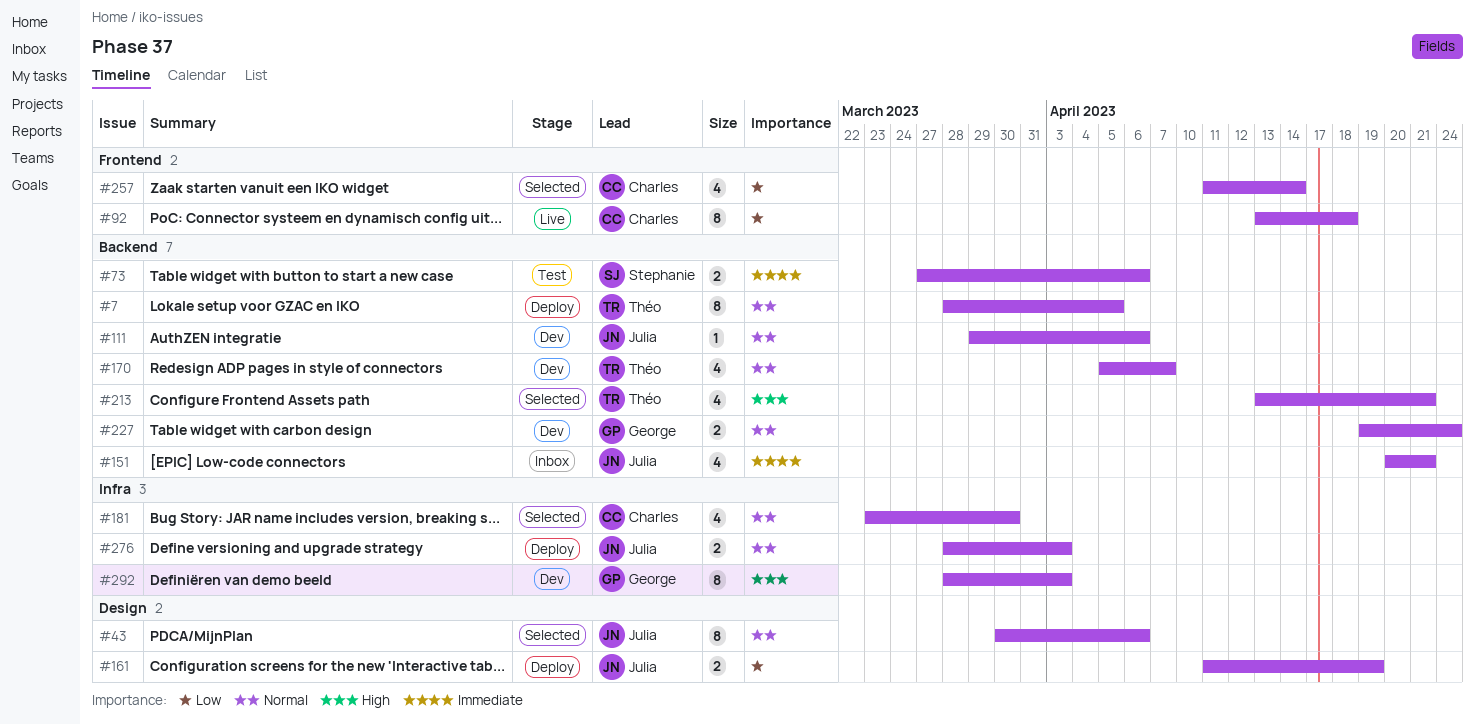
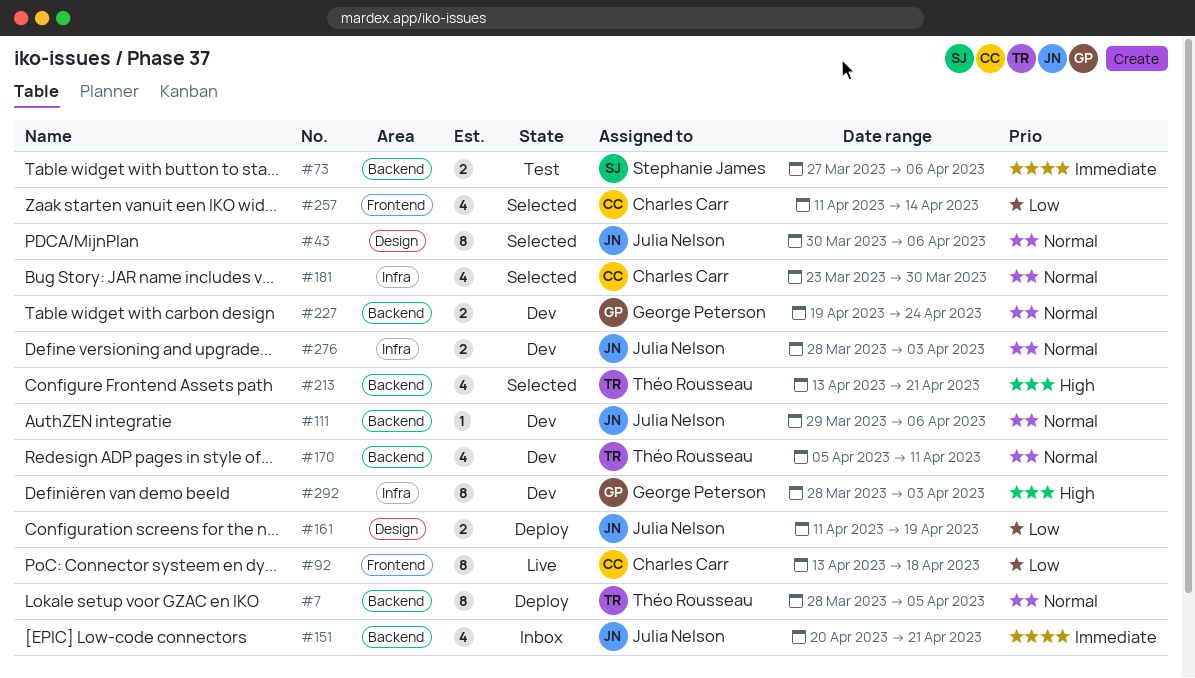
#170, due: Apr 7 -> Apr 11
#276, status: Deploy -> Dev

